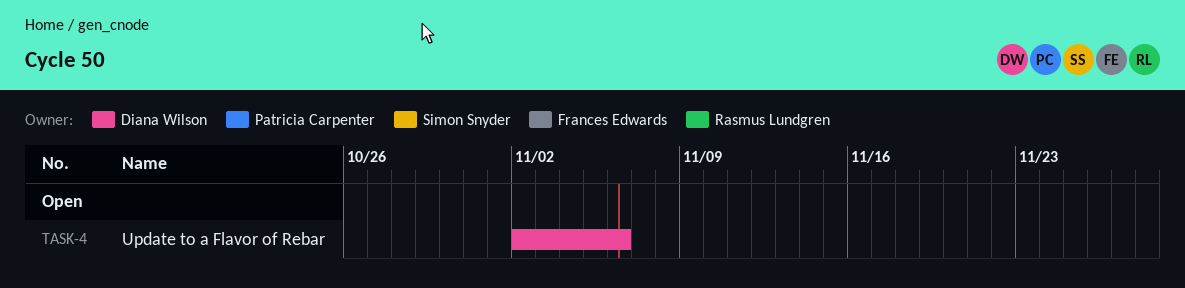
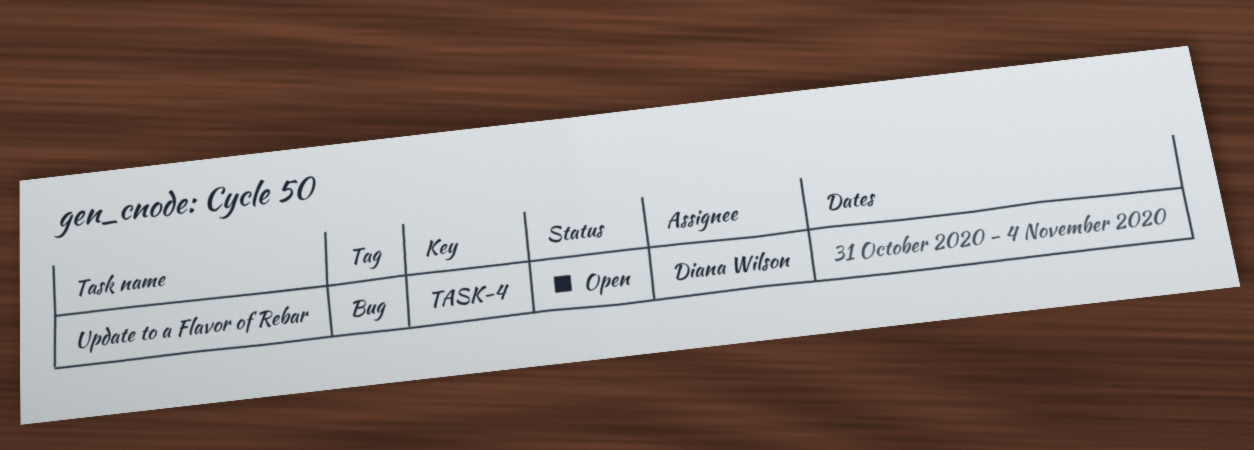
TASK-4, start: Nov 2 -> Oct 31
TASK-4, due: Nov 6 -> Nov 4

